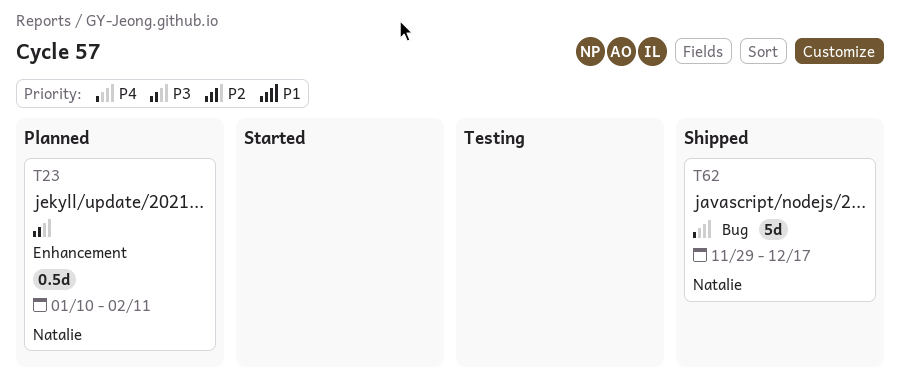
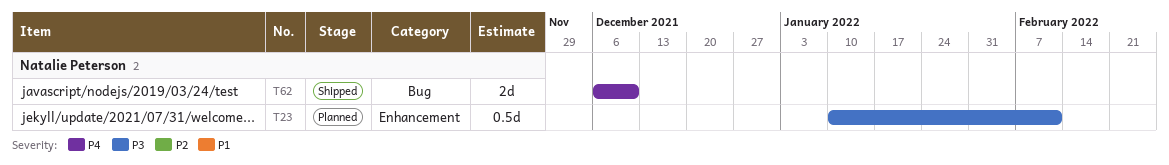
T62, estimate: 5d -> 2d
T62, start: Nov 29 -> Dec 6
T62, due: Dec 17 -> Dec 10

